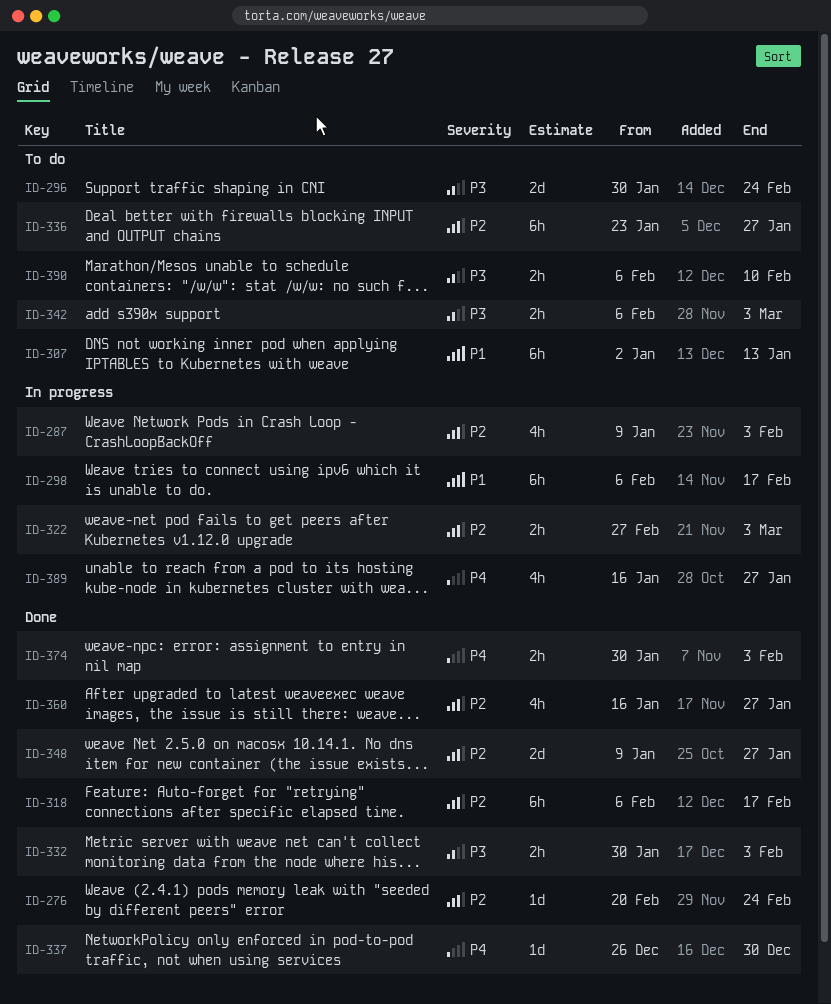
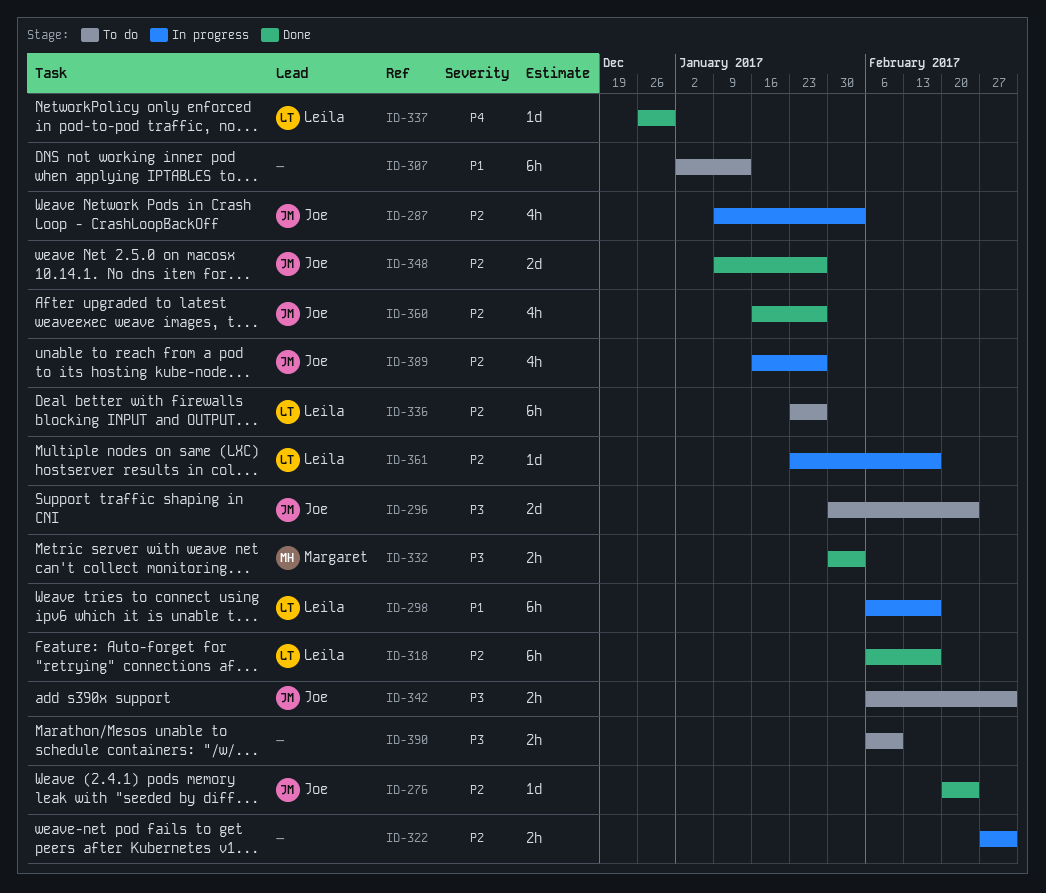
ID-361: none -> present
ID-374: present -> none
ID-389, priority: P4 -> P2

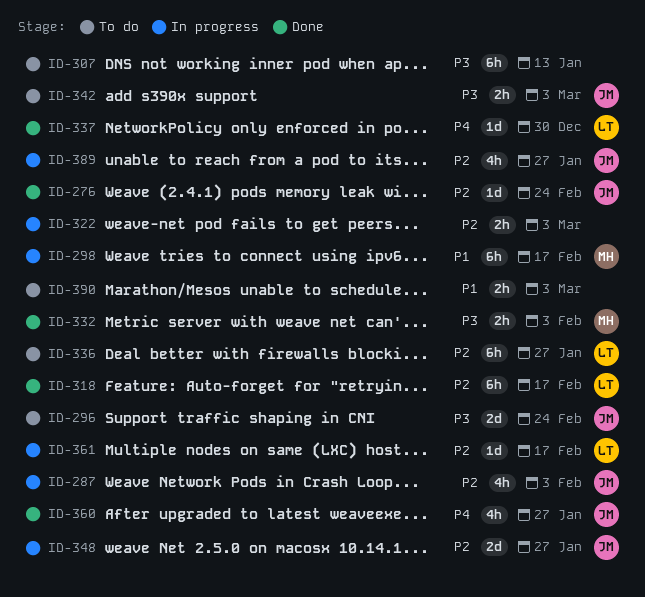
ID-298, owner: Leila -> Margaret
ID-307, priority: P1 -> P3
ID-348, status: Done -> In progress
ID-360, priority: P2 -> P4
ID-390, priority: P3 -> P1
ID-390, due: Feb 10 -> Mar 3

